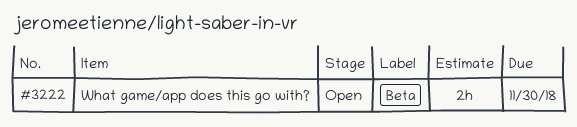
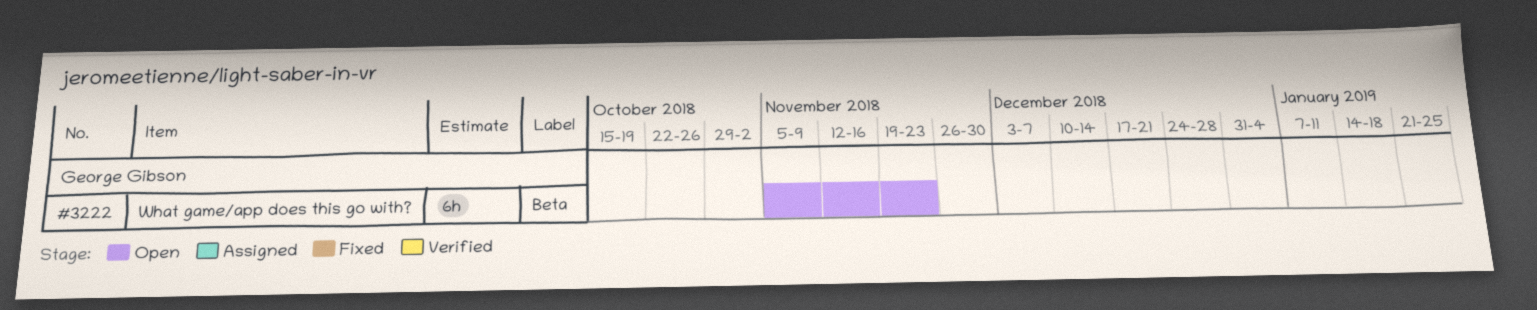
#3222, estimate: 2h -> 6h
#3222, due: Nov 30 -> Nov 23

